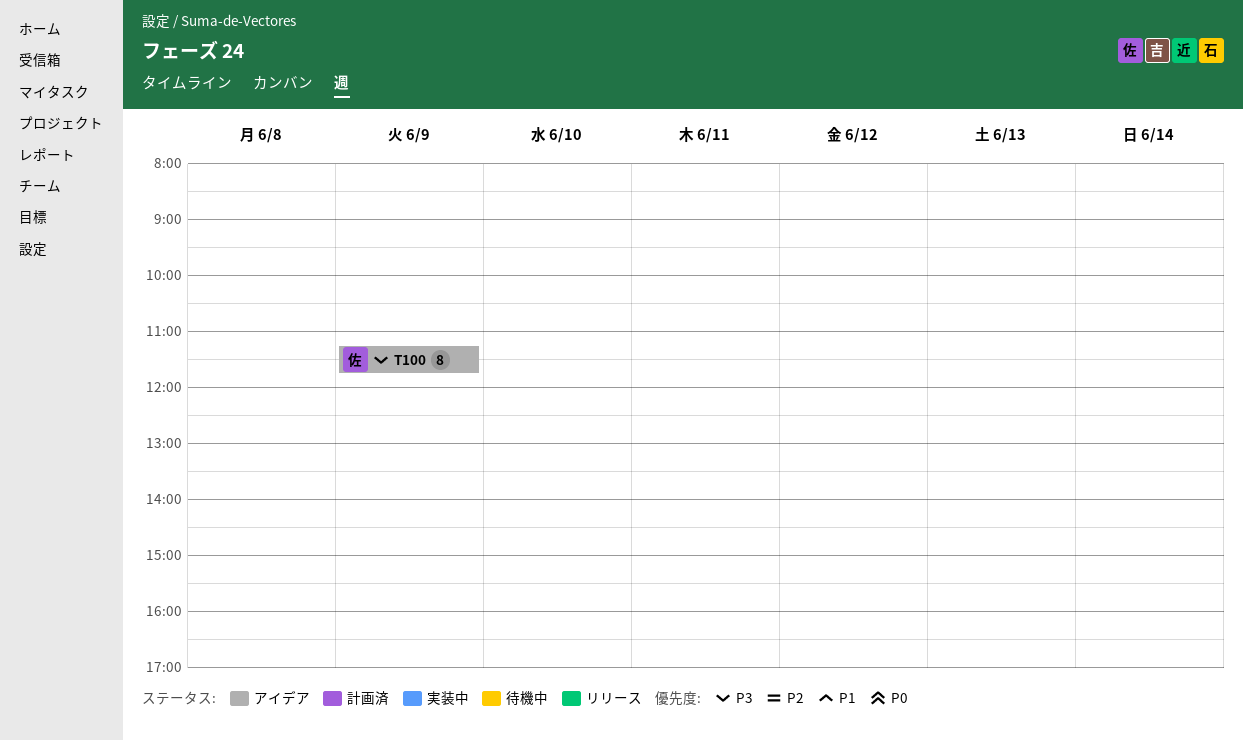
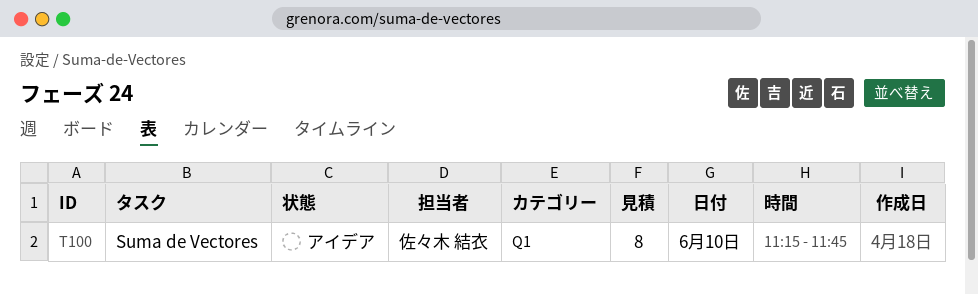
T100, day: Jun 9 -> Jun 10

